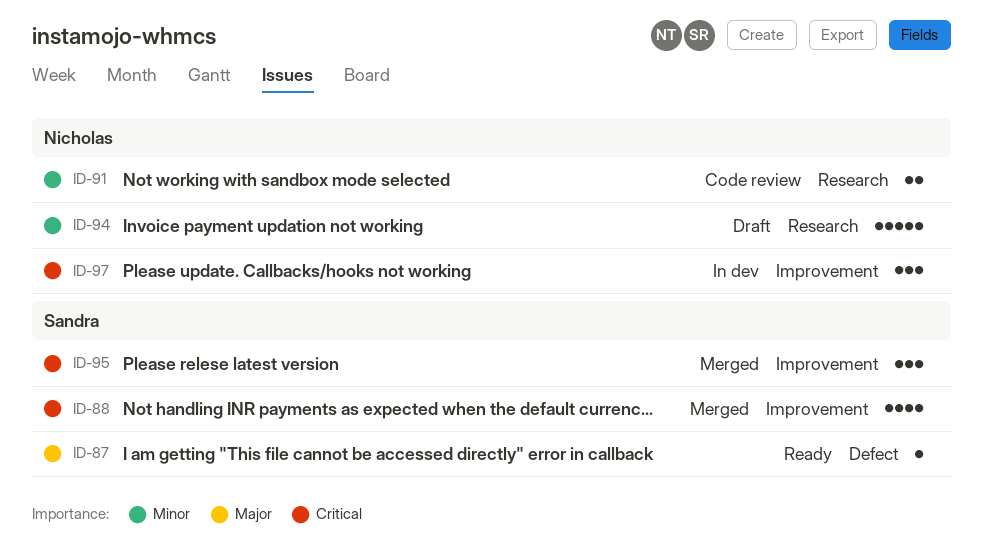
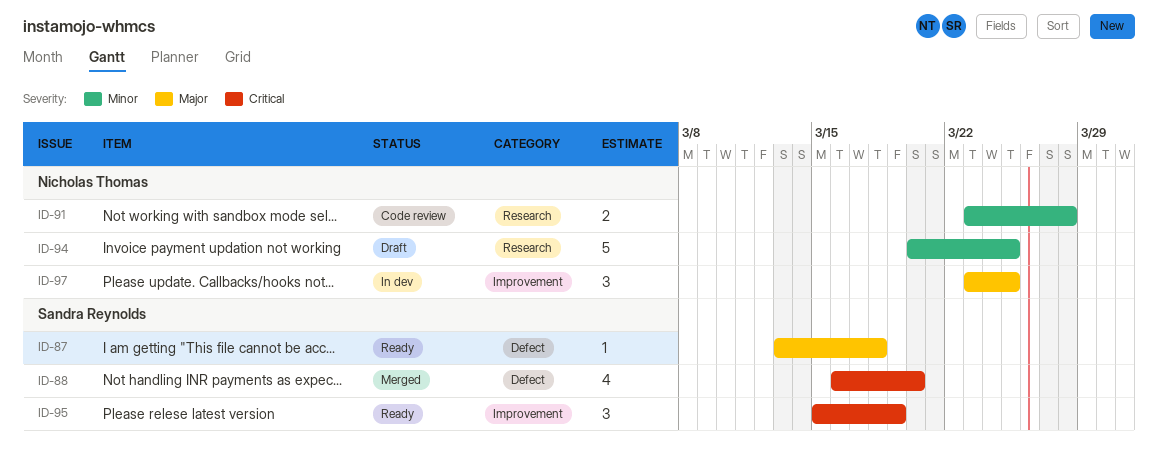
ID-88, label: Improvement -> Defect
ID-95, status: Merged -> Ready
ID-97, priority: Critical -> Major

